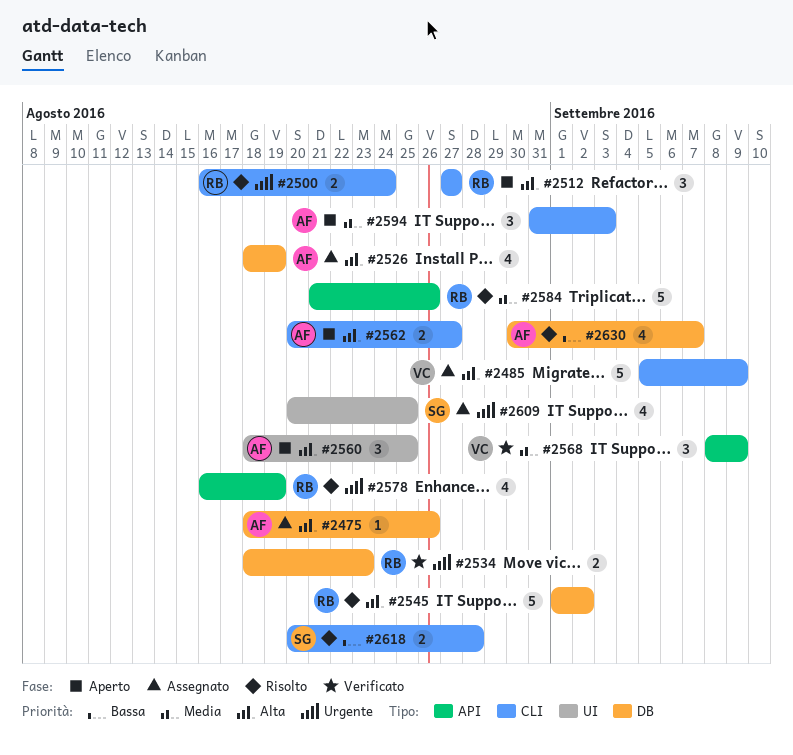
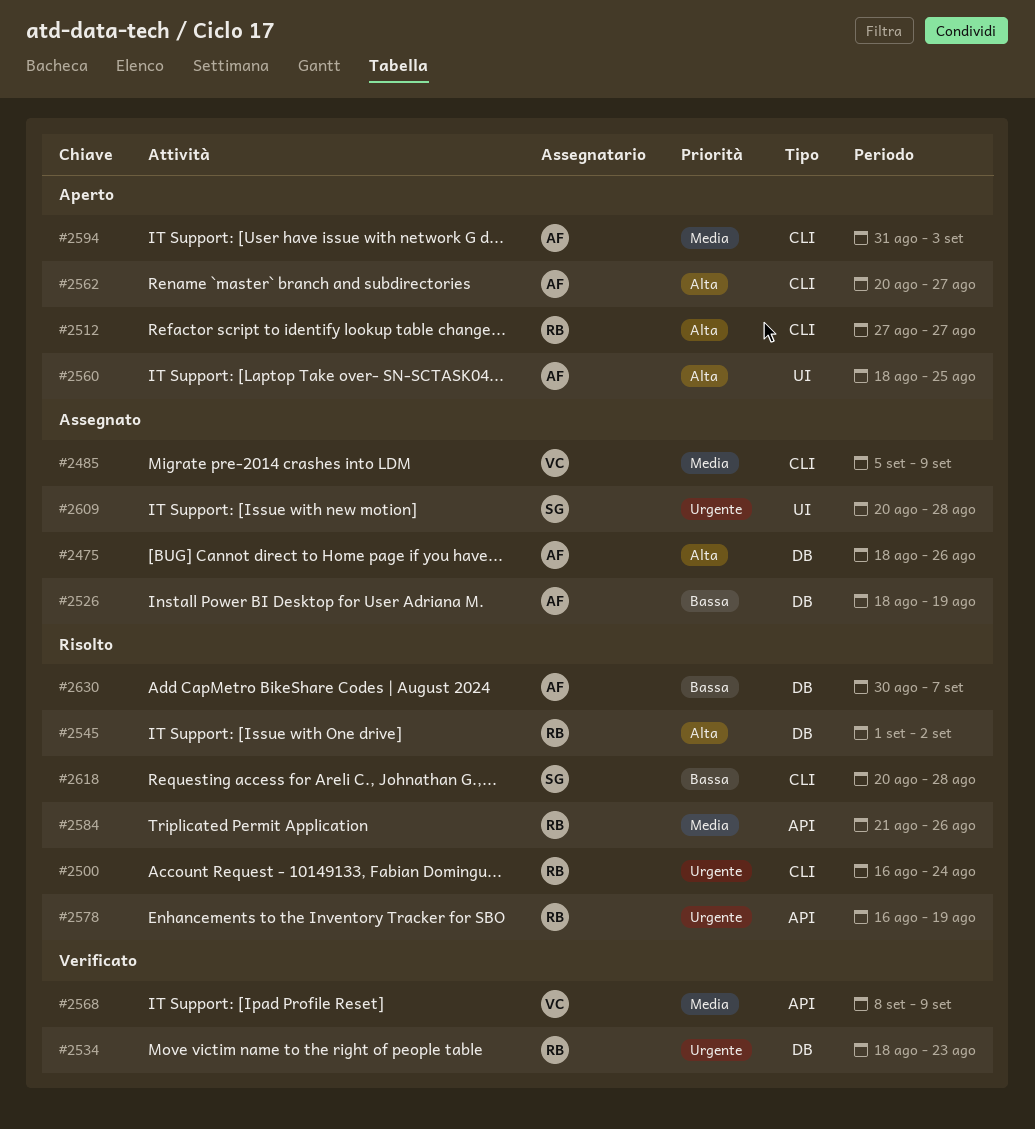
#2485, priority: Alta -> Media
#2526, priority: Alta -> Bassa
#2609, due: Aug 25 -> Aug 28

